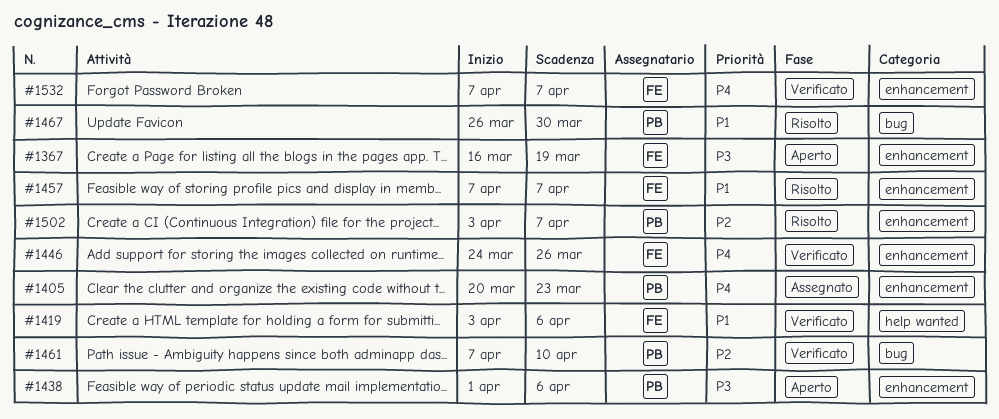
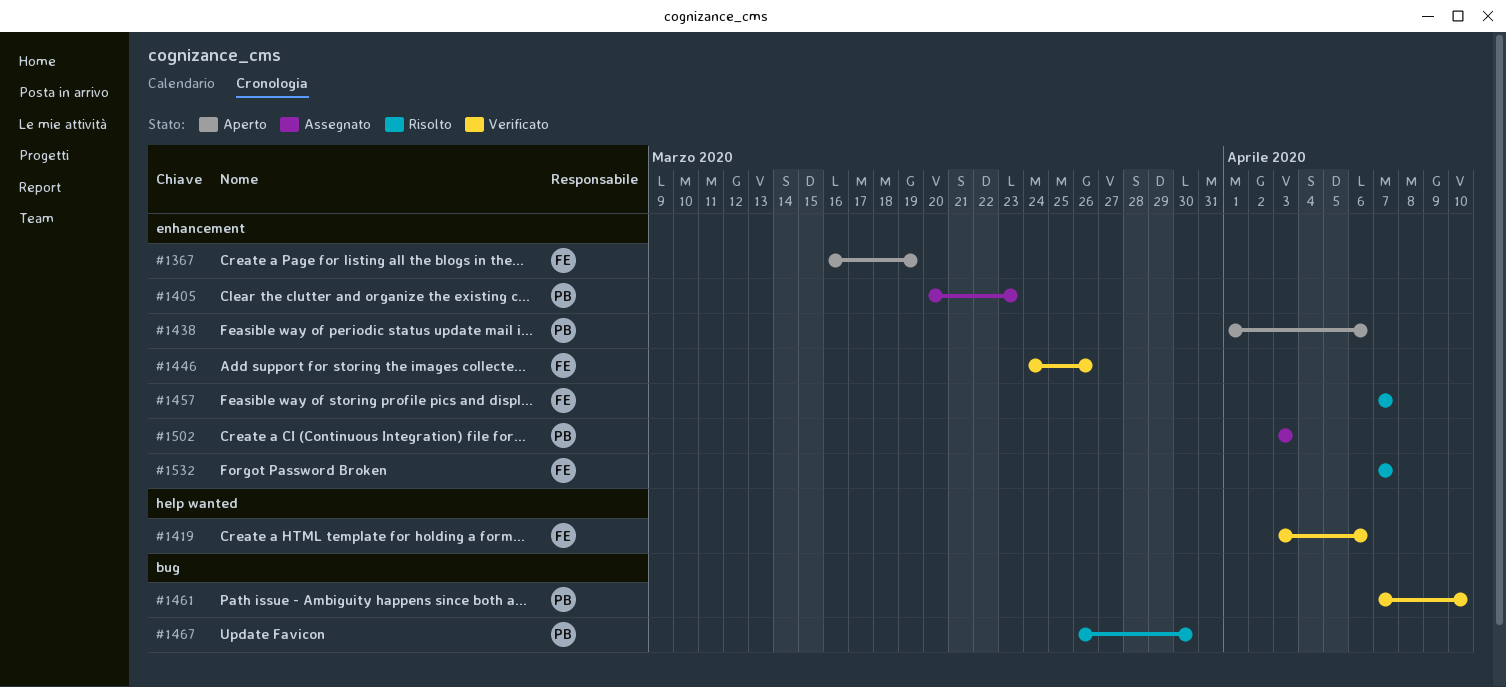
#1502, status: Risolto -> Assegnato
#1502, due: Apr 7 -> Apr 3
#1532, status: Verificato -> Risolto

